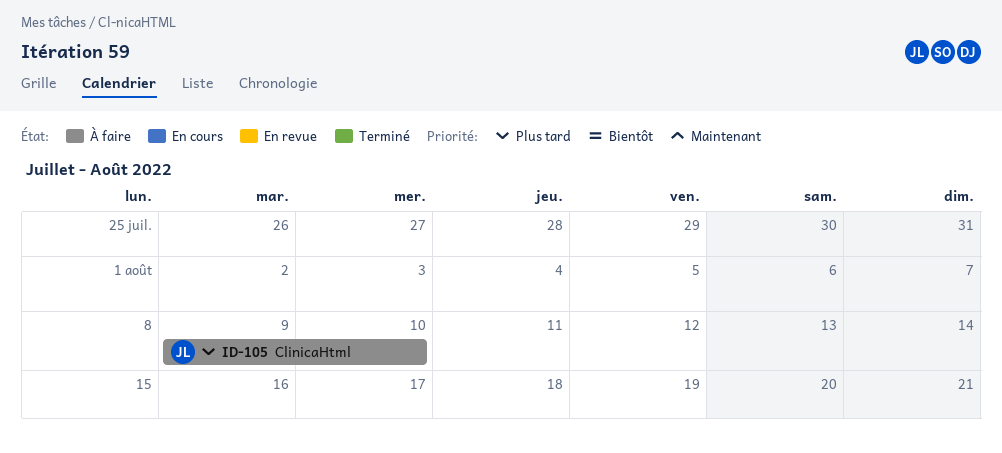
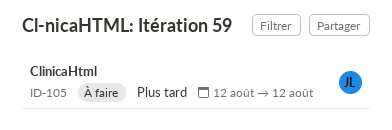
ID-105, start: Aug 9 -> Aug 12
ID-105, due: Aug 10 -> Aug 12

